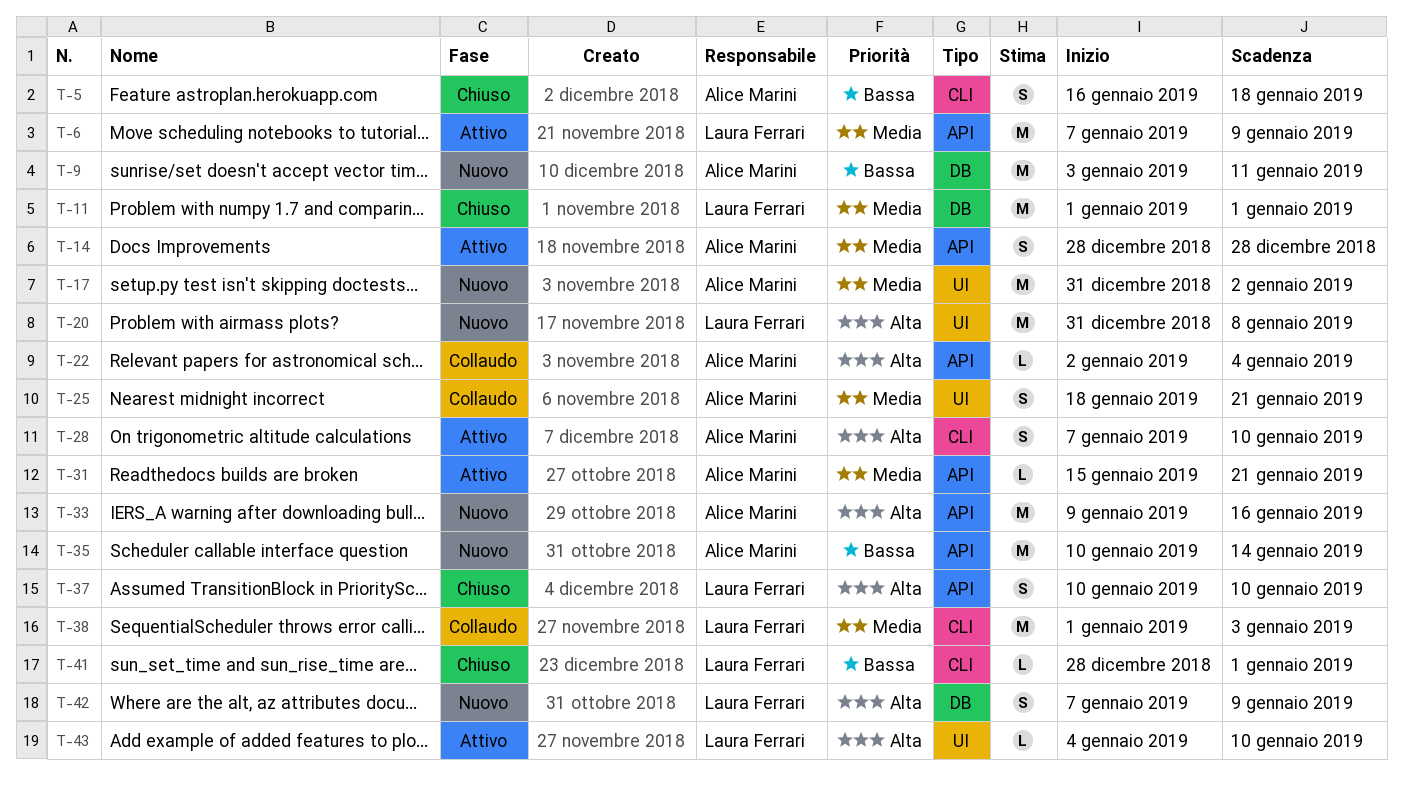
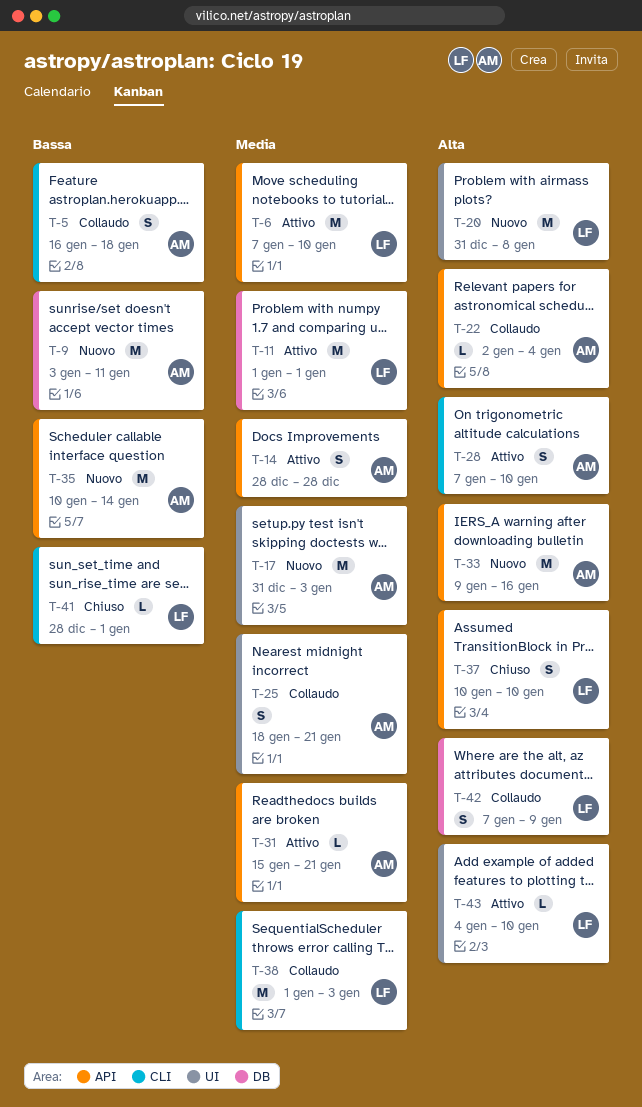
T-5, status: Chiuso -> Collaudo
T-6, due: Jan 9 -> Jan 10
T-11, status: Chiuso -> Attivo
T-17, due: Jan 2 -> Jan 3
T-42, status: Nuovo -> Collaudo

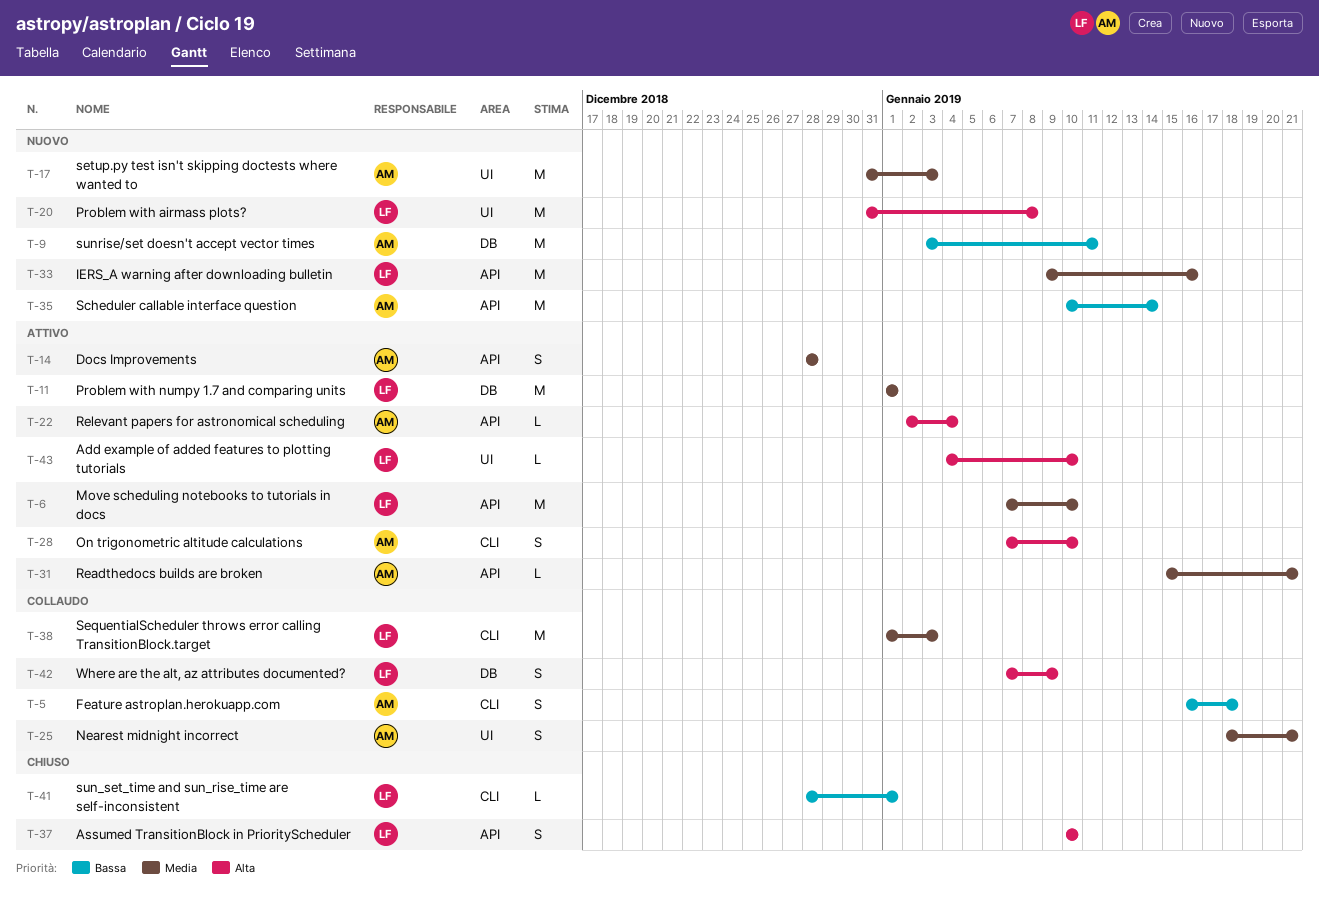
T-22, status: Collaudo -> Attivo
T-33, owner: AM -> LF
T-33, priority: Alta -> Media

